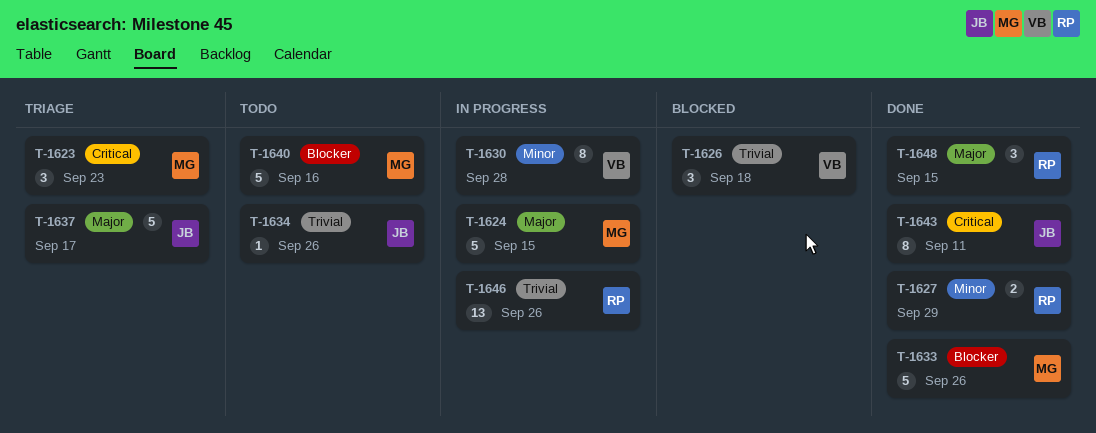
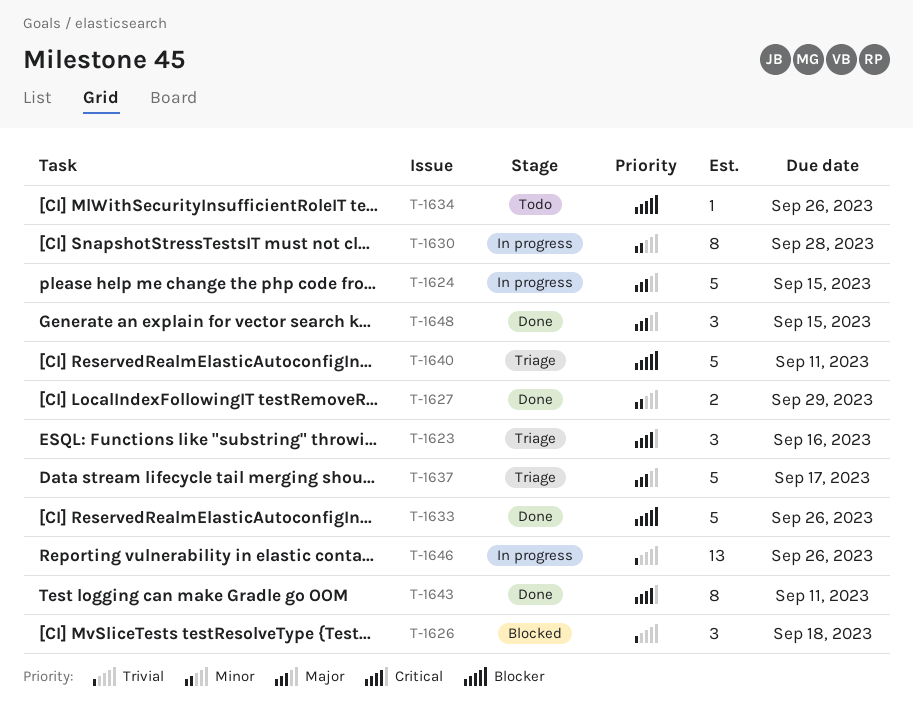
T-1623, due: Sep 23 -> Sep 16
T-1634, priority: Trivial -> Blocker
T-1640, status: Todo -> Triage
T-1640, due: Sep 16 -> Sep 11

